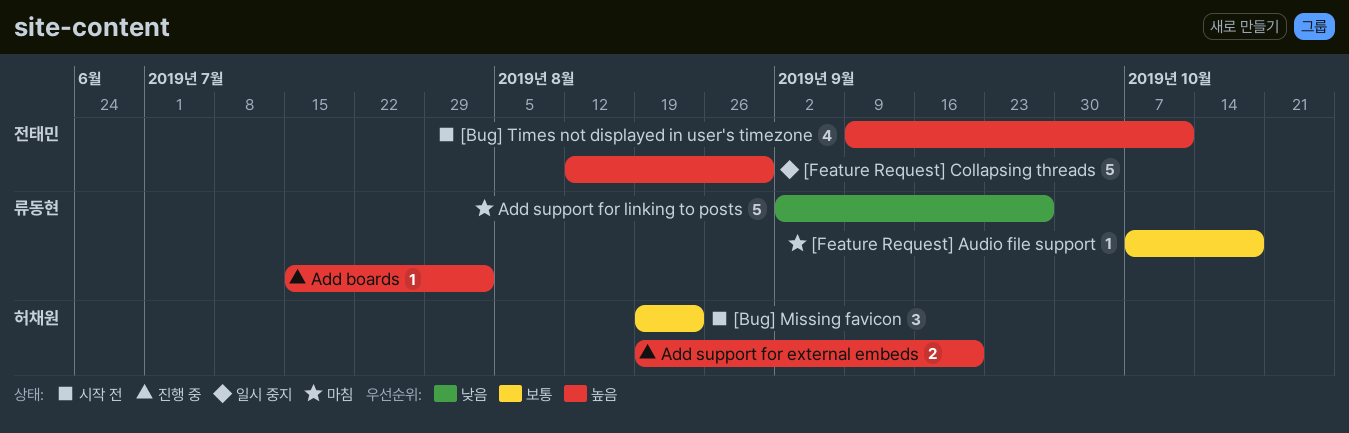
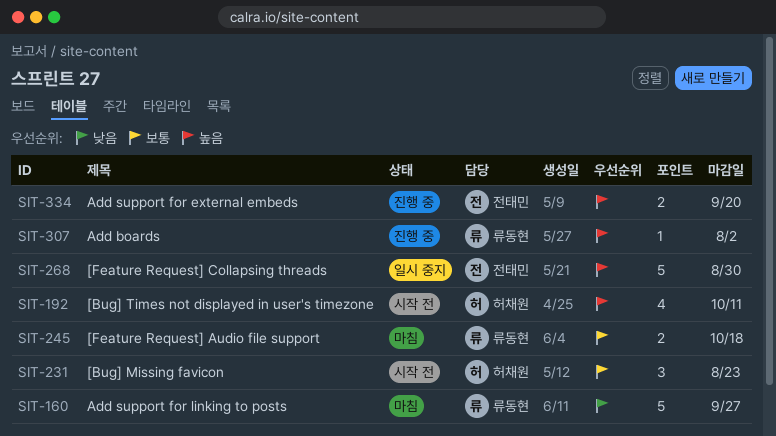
[Bug] Times not displayed in user's timezone, owner: 전태민 -> 허채원
[Feature Request] Audio file support, estimate: 1 -> 2
Add support for external embeds, owner: 허채원 -> 전태민

